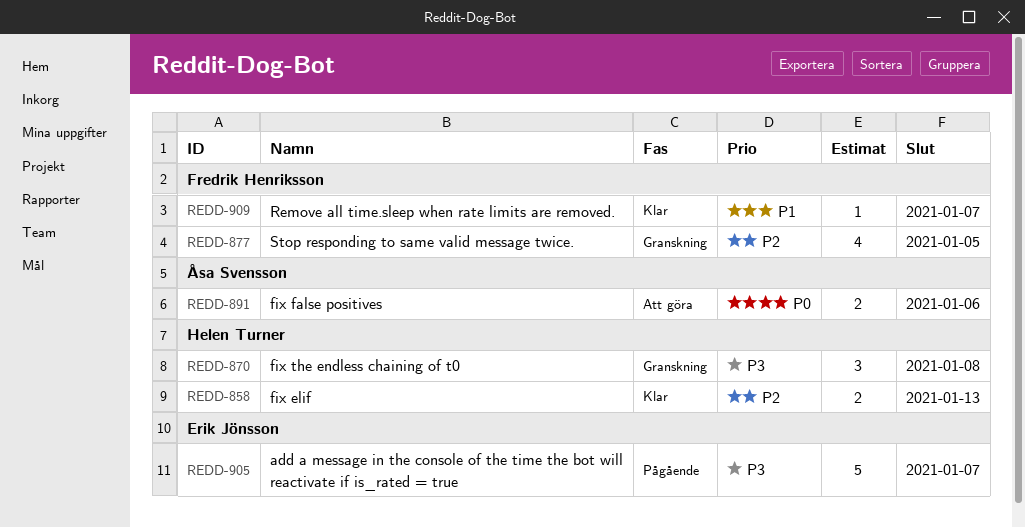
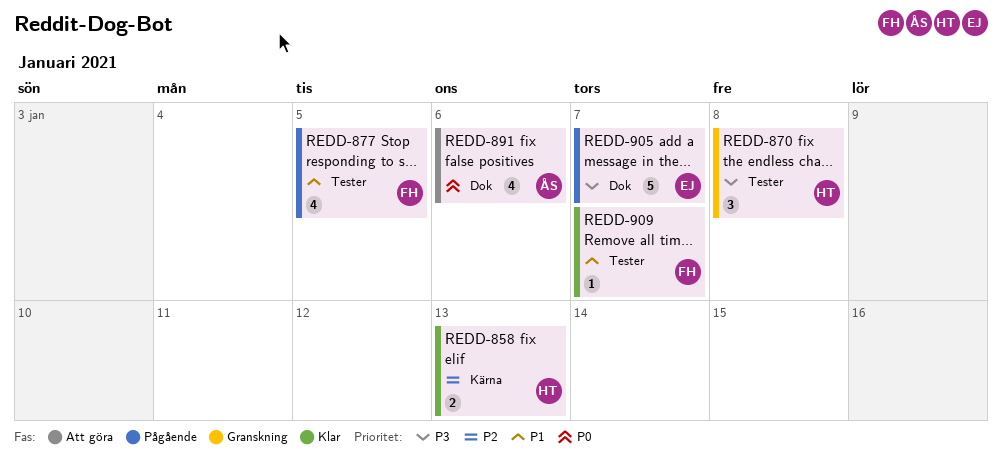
REDD-877, status: Granskning -> Pågående
REDD-877, priority: P2 -> P1
REDD-891, estimate: 2 -> 4

